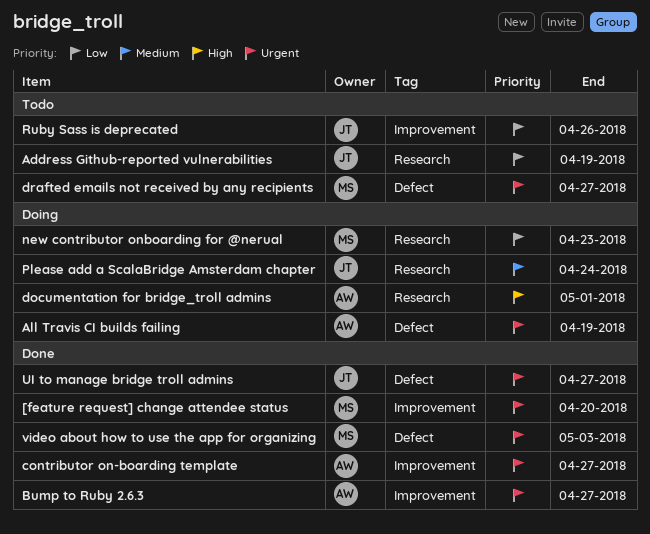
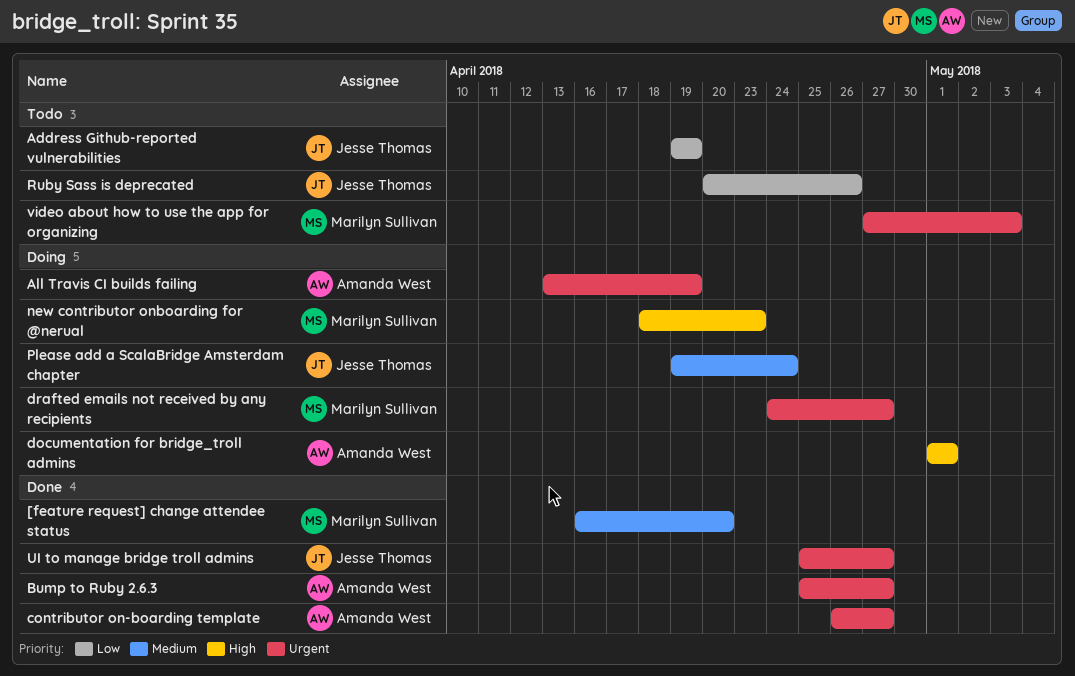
[feature request] change attendee status, priority: Urgent -> Medium
drafted emails not received by any recipients, status: Todo -> Doing
new contributor onboarding for @nerual, priority: Low -> High
video about how to use the app for organizing, status: Done -> Todo

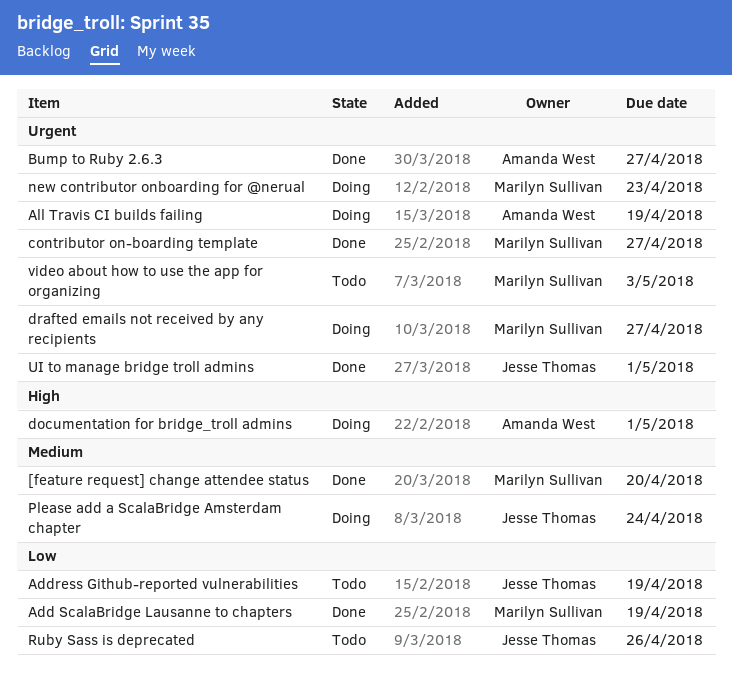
Add ScalaBridge Lausanne to chapters: none -> present
contributor on-boarding template, owner: Amanda West -> Marilyn Sullivan
new contributor onboarding for @nerual, priority: High -> Urgent
UI to manage bridge troll admins, due: Apr 27 -> May 1

